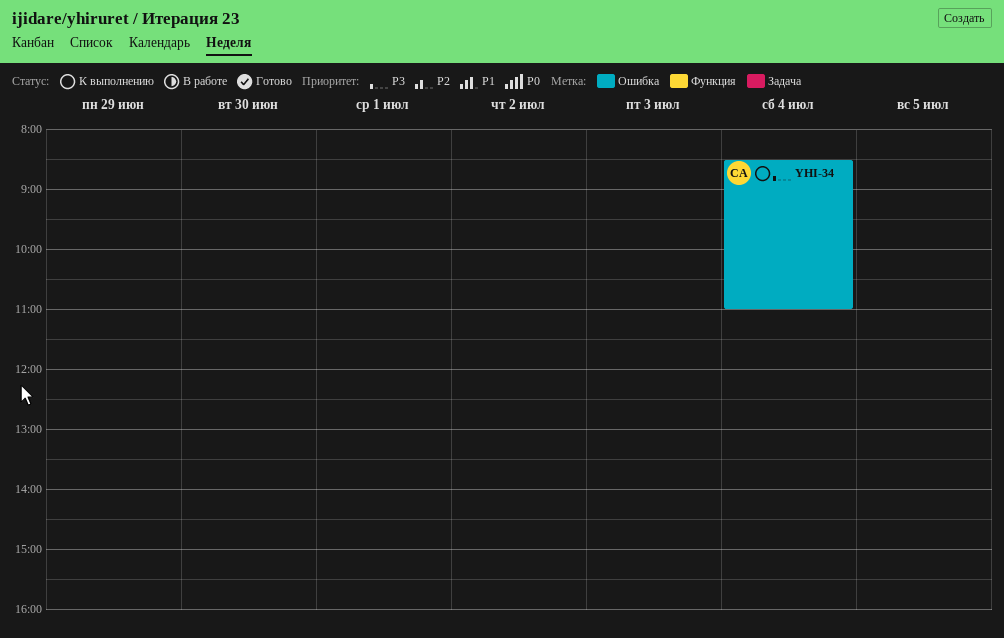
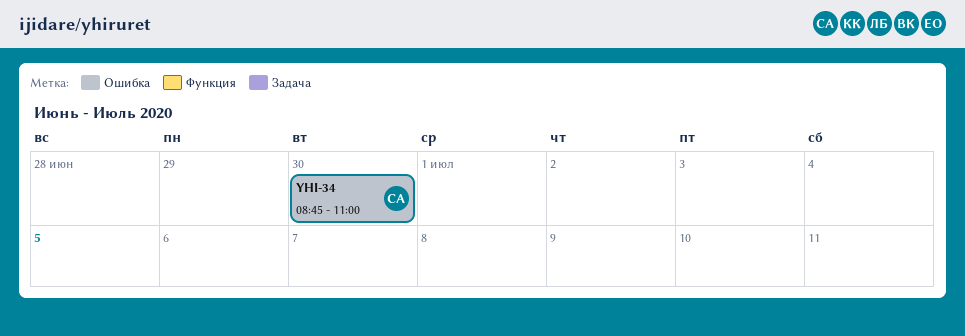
YHI-34, day: Jul 4 -> Jun 30
YHI-34, begins: 08:30 -> 08:45

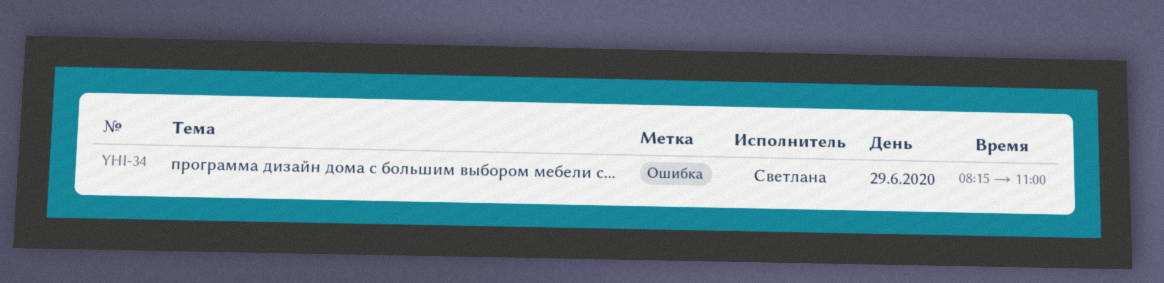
YHI-34, day: Jun 30 -> Jun 29
YHI-34, begins: 08:45 -> 08:15

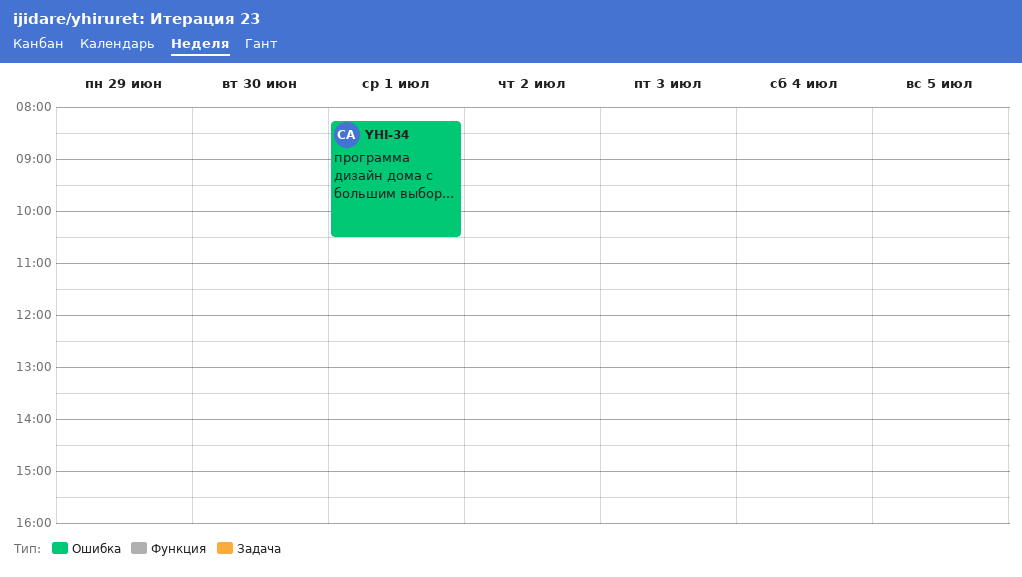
YHI-34, day: Jun 29 -> Jul 1
YHI-34, ends: 11:00 -> 10:30

